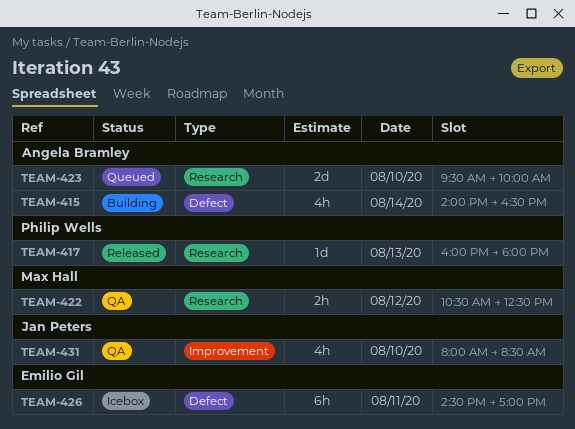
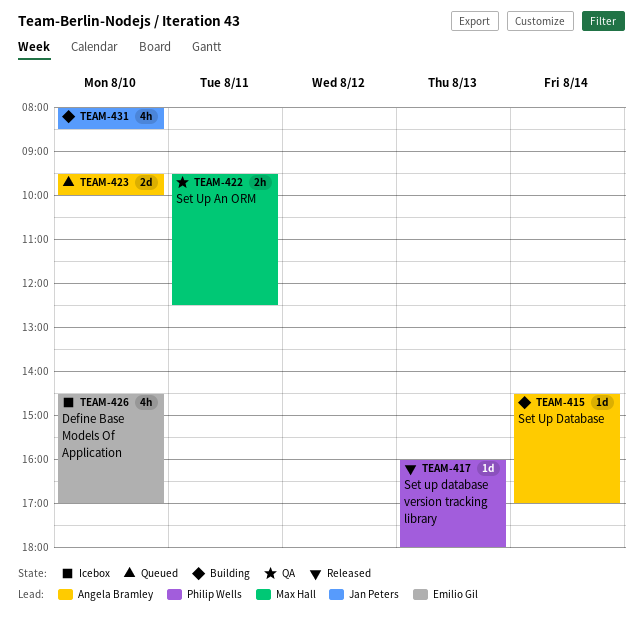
TEAM-415, estimate: 4h -> 1d
TEAM-415, begins: 14:00 -> 14:30
TEAM-415, ends: 16:30 -> 17:00
TEAM-422, day: Aug 12 -> Aug 11
TEAM-422, begins: 10:30 -> 09:30
TEAM-426, estimate: 6h -> 4h
TEAM-426, day: Aug 11 -> Aug 10
TEAM-431, status: QA -> Building

